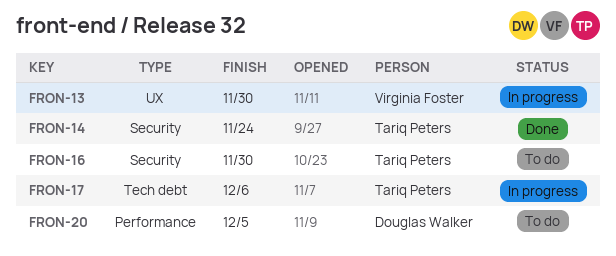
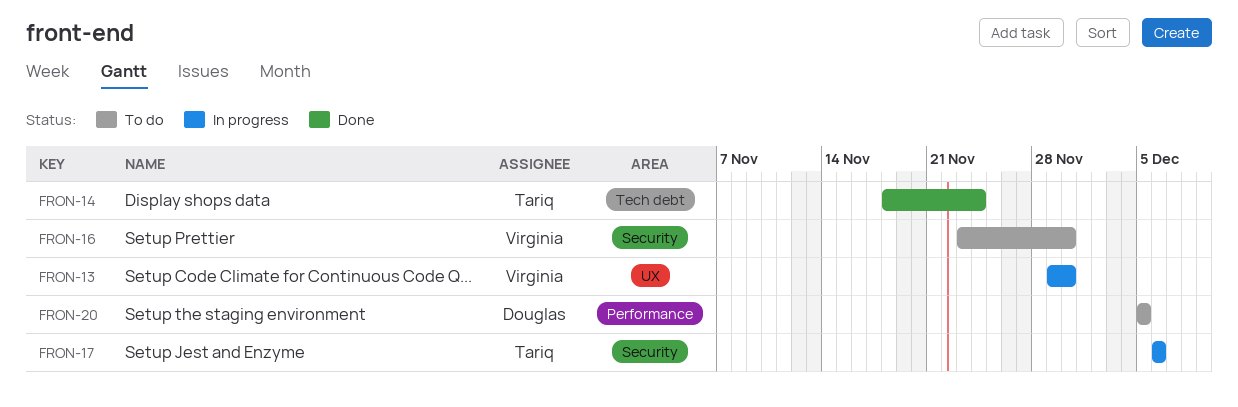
FRON-14, label: Security -> Tech debt
FRON-16, owner: Tariq Peters -> Virginia Foster
FRON-17, label: Tech debt -> Security

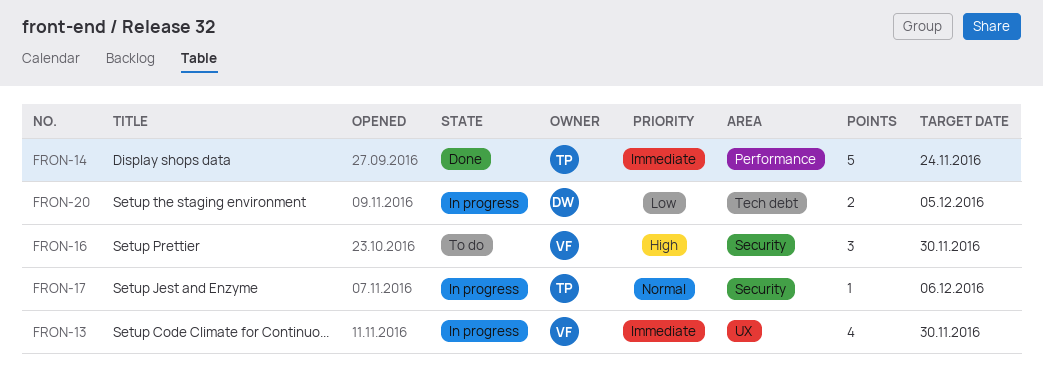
FRON-14, label: Tech debt -> Performance
FRON-20, status: To do -> In progress
FRON-20, label: Performance -> Tech debt

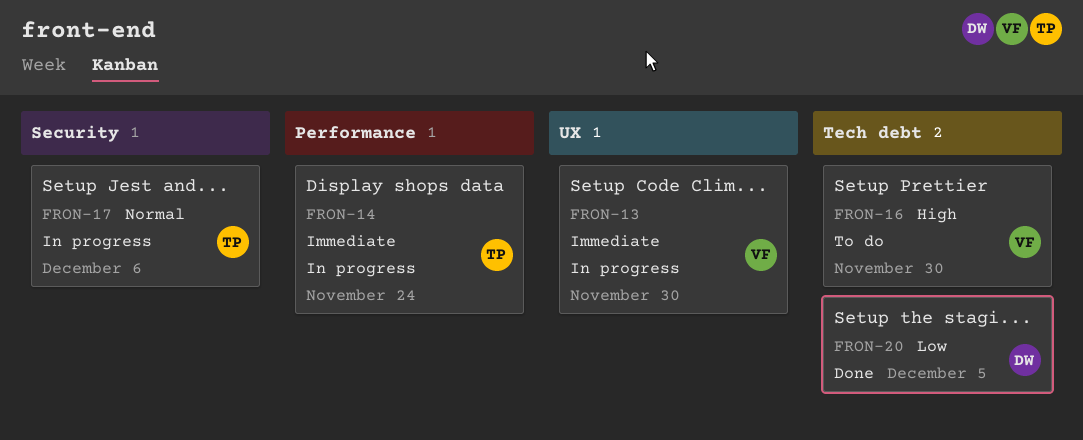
FRON-14, status: Done -> In progress
FRON-16, label: Security -> Tech debt
FRON-20, status: In progress -> Done

